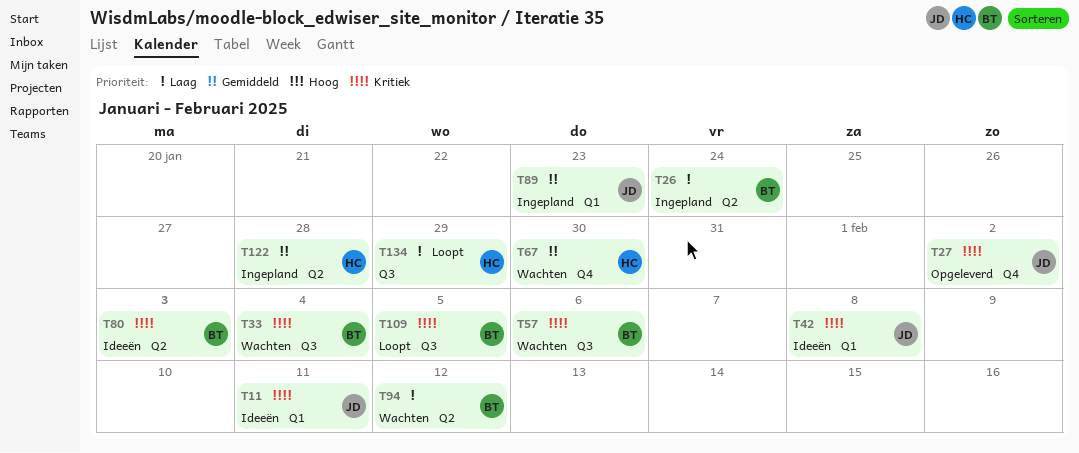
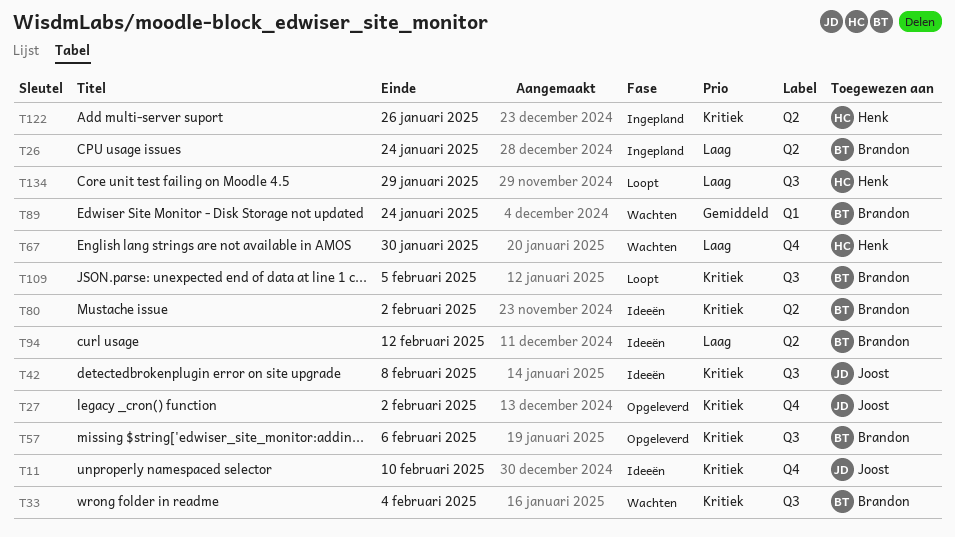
T11, label: Q1 -> Q4
T11, due: Feb 11 -> Feb 10
T42, label: Q1 -> Q3
T57, status: Wachten -> Opgeleverd
T67, priority: Gemiddeld -> Laag
T80, due: Feb 3 -> Feb 2
T89, status: Ingepland -> Wachten
T89, owner: Joost -> Brandon
T89, due: Jan 23 -> Jan 24
T94, status: Wachten -> Ideeën
T122, priority: Gemiddeld -> Kritiek
T122, due: Jan 28 -> Jan 26

